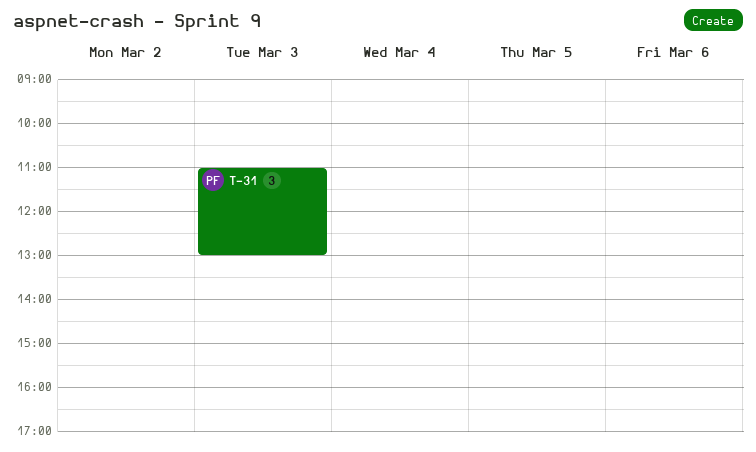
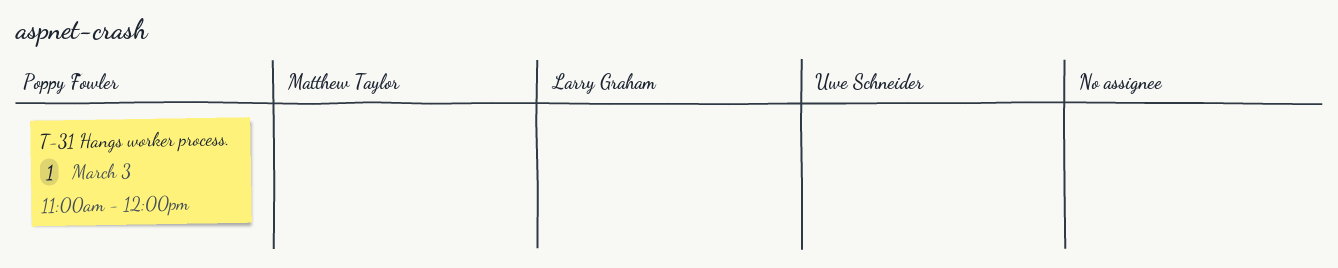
T-31, estimate: 3 -> 1
T-31, ends: 13:00 -> 12:00

